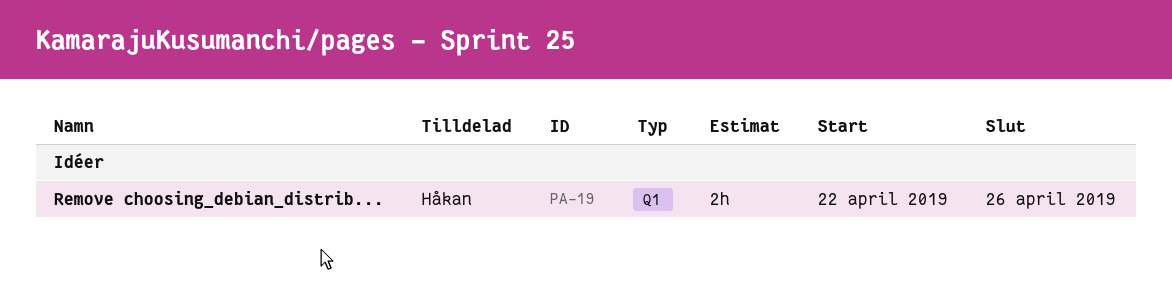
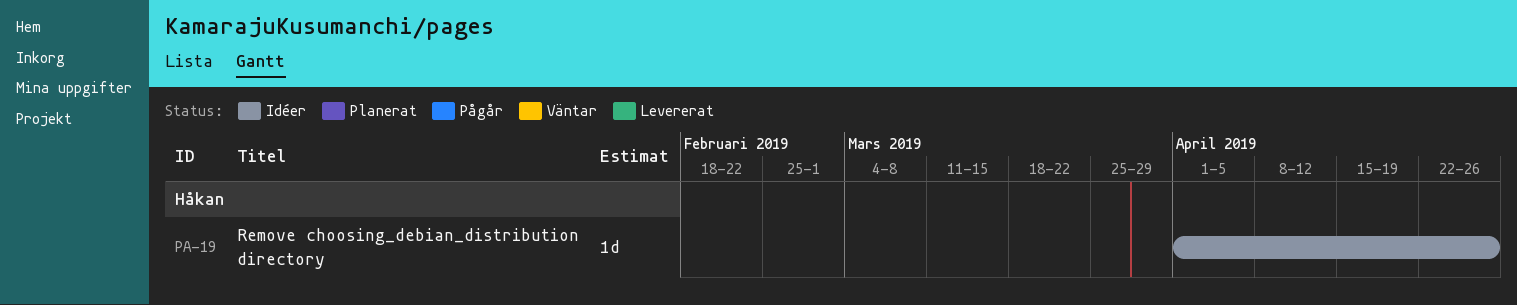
PA-19, estimate: 2h -> 1d
PA-19, start: Apr 22 -> Apr 1

